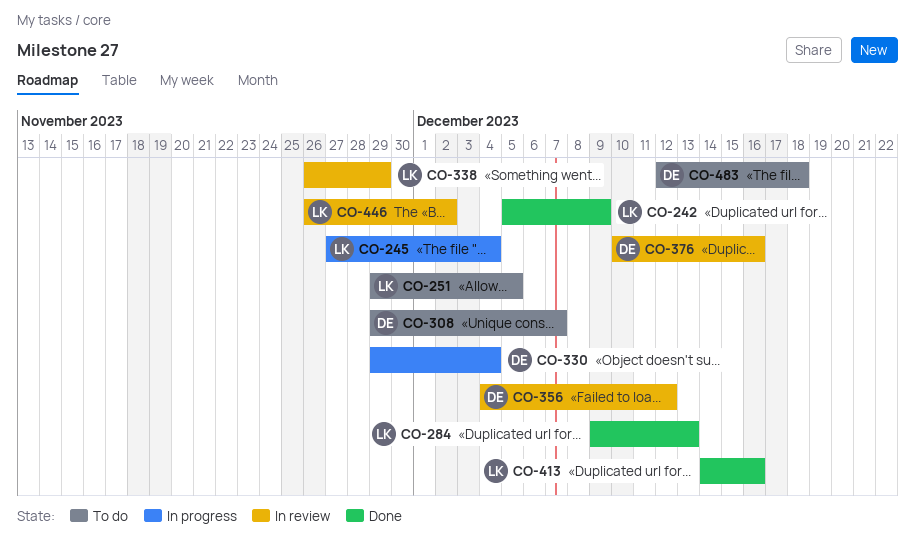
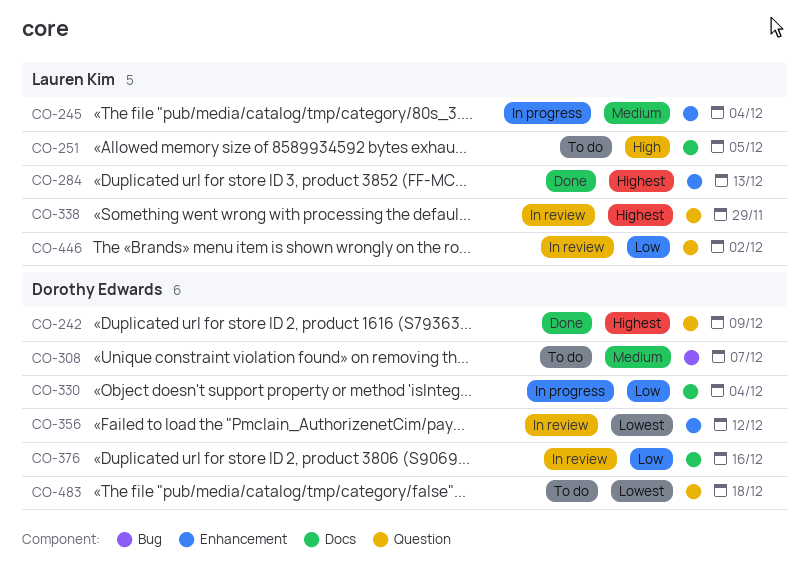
CO-242, owner: Lauren Kim -> Dorothy Edwards
CO-413: present -> none

